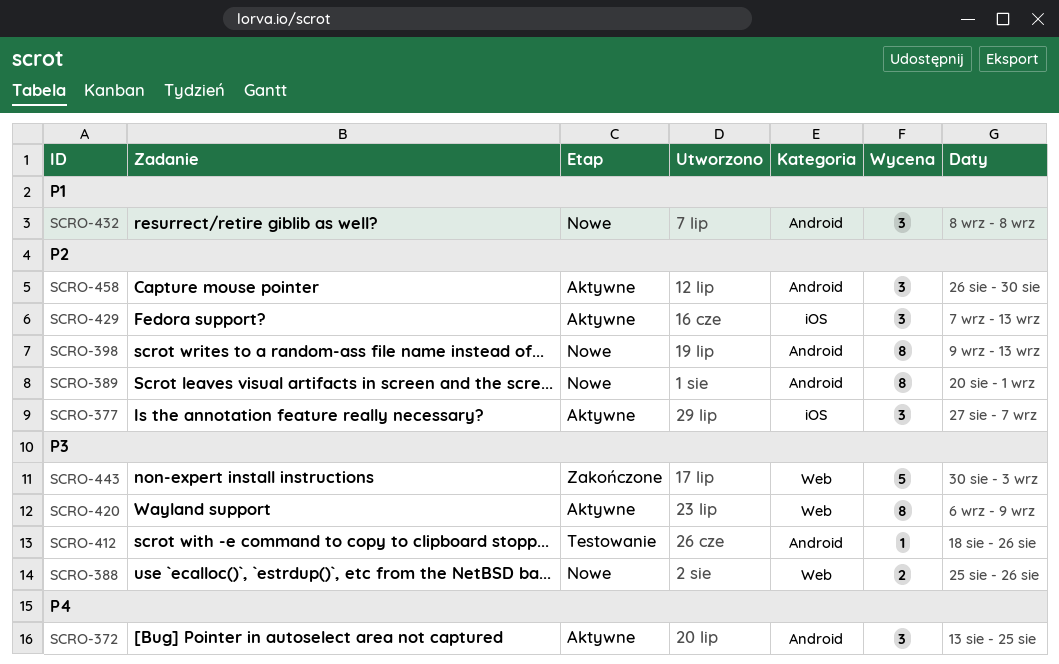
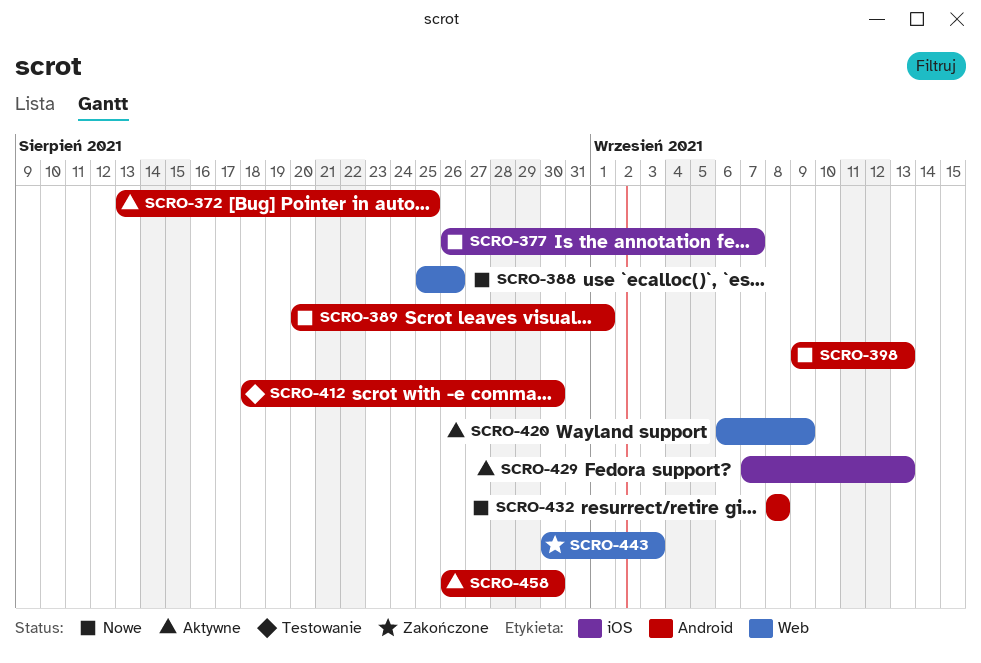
SCRO-377, status: Aktywne -> Nowe
SCRO-377, start: Aug 27 -> Aug 26
SCRO-412, due: Aug 26 -> Aug 30

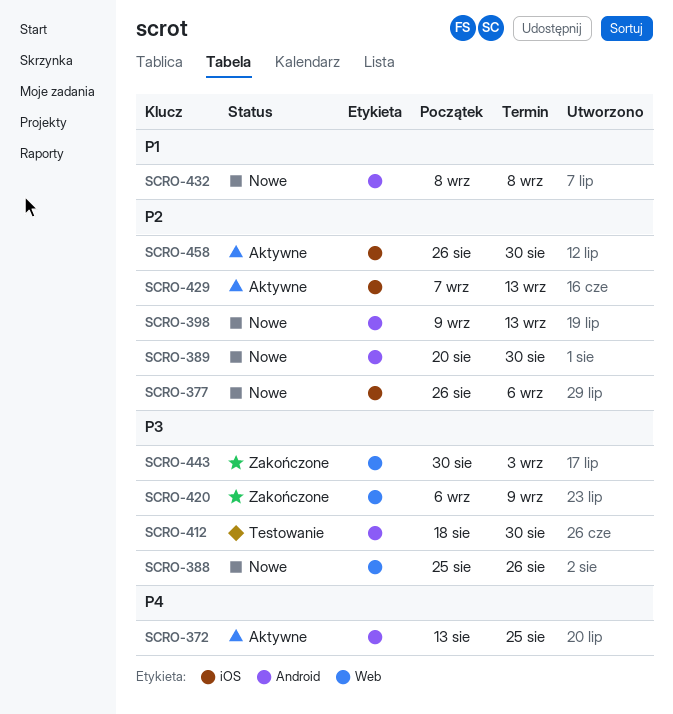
SCRO-377, due: Sep 7 -> Sep 6
SCRO-389, due: Sep 1 -> Aug 30
SCRO-420, status: Aktywne -> Zakończone
SCRO-458, label: Android -> iOS

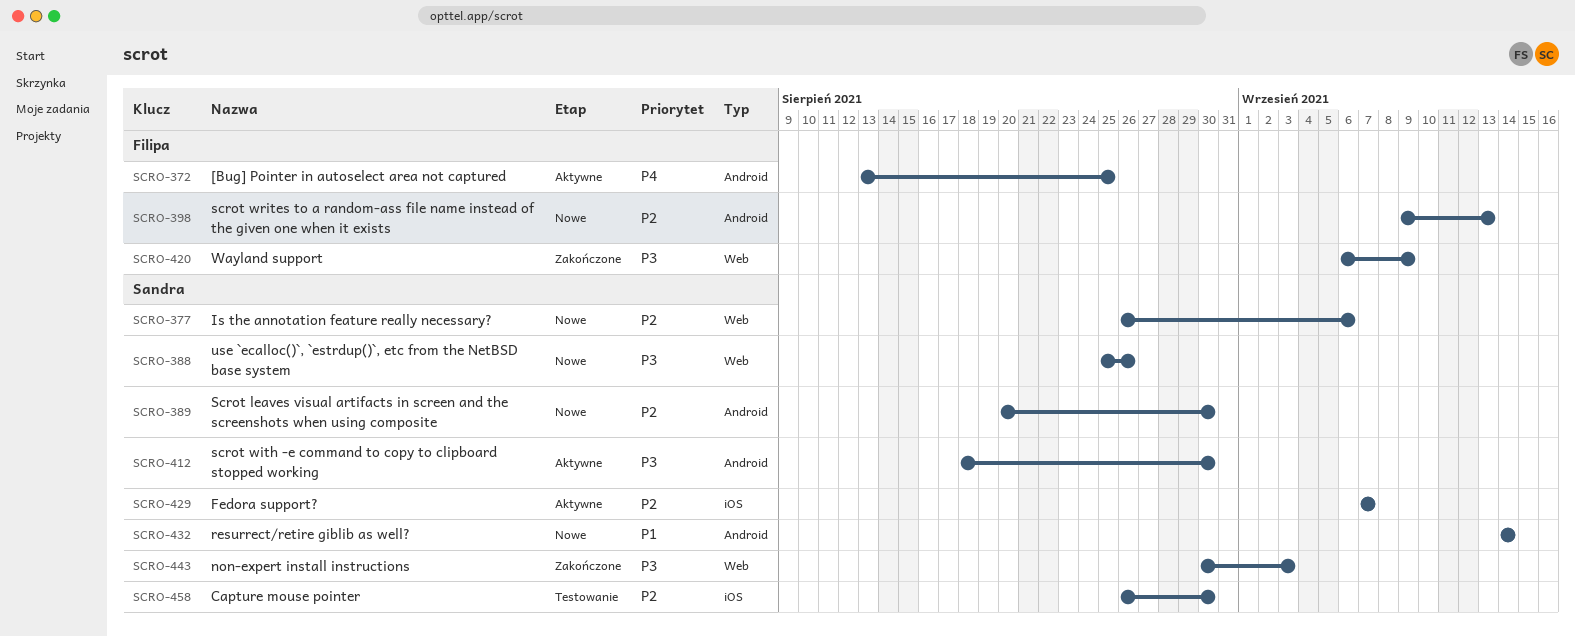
SCRO-377, label: iOS -> Web
SCRO-412, status: Testowanie -> Aktywne
SCRO-429, due: Sep 13 -> Sep 7
SCRO-432, start: Sep 8 -> Sep 14
SCRO-432, due: Sep 8 -> Sep 14
SCRO-458, status: Aktywne -> Testowanie

